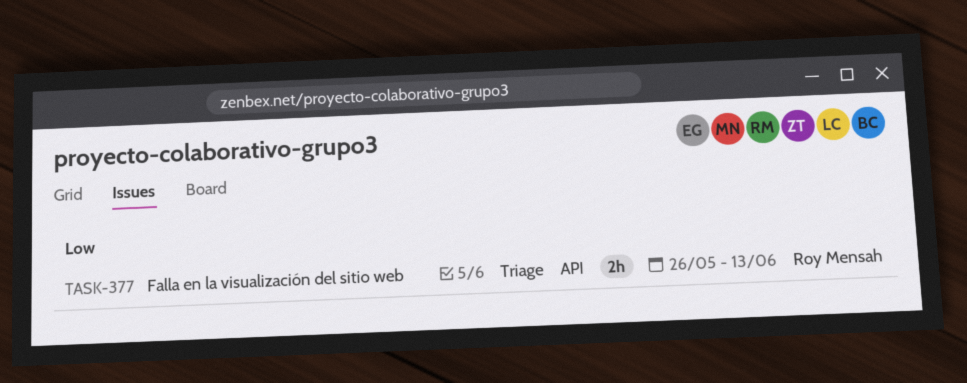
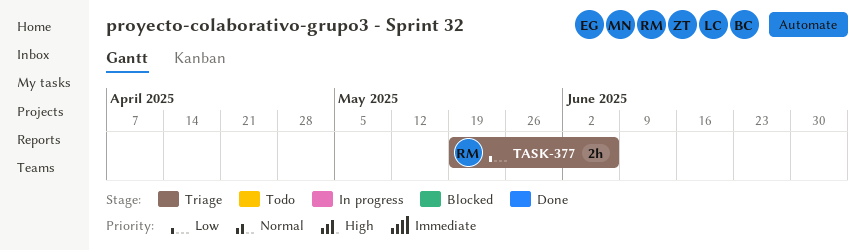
TASK-377, start: May 26 -> May 19
TASK-377, due: Jun 13 -> Jun 6

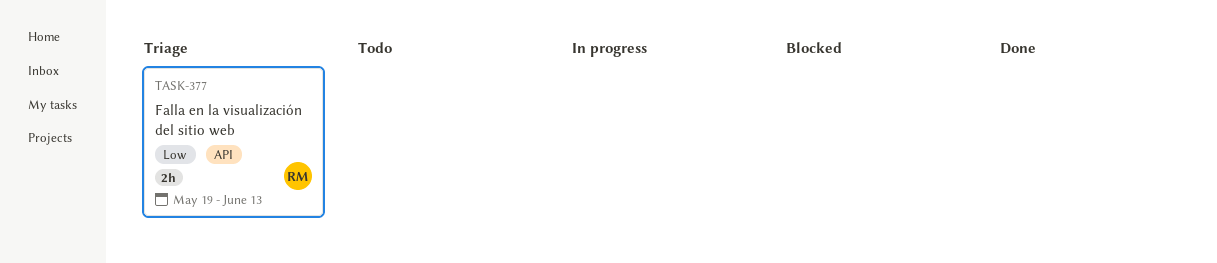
TASK-377, due: Jun 6 -> Jun 13

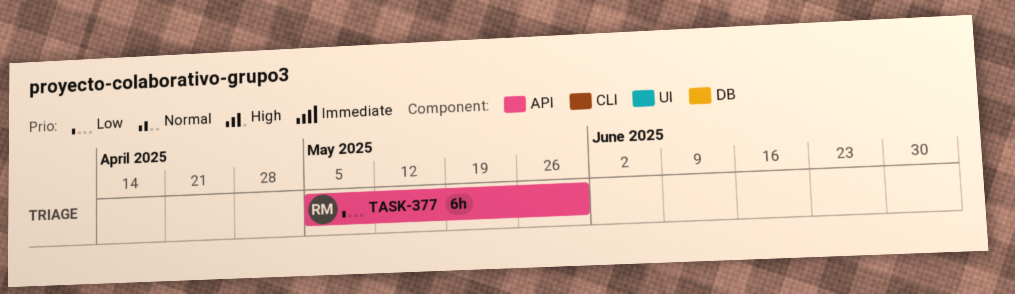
TASK-377, estimate: 2h -> 6h
TASK-377, start: May 19 -> May 5
TASK-377, due: Jun 13 -> May 30

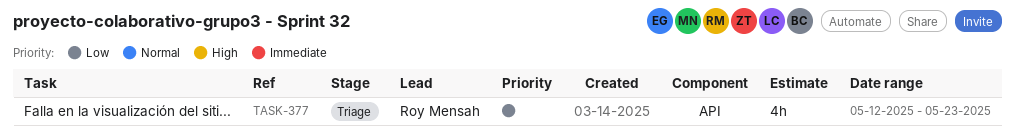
TASK-377, estimate: 6h -> 4h
TASK-377, start: May 5 -> May 12
TASK-377, due: May 30 -> May 23

